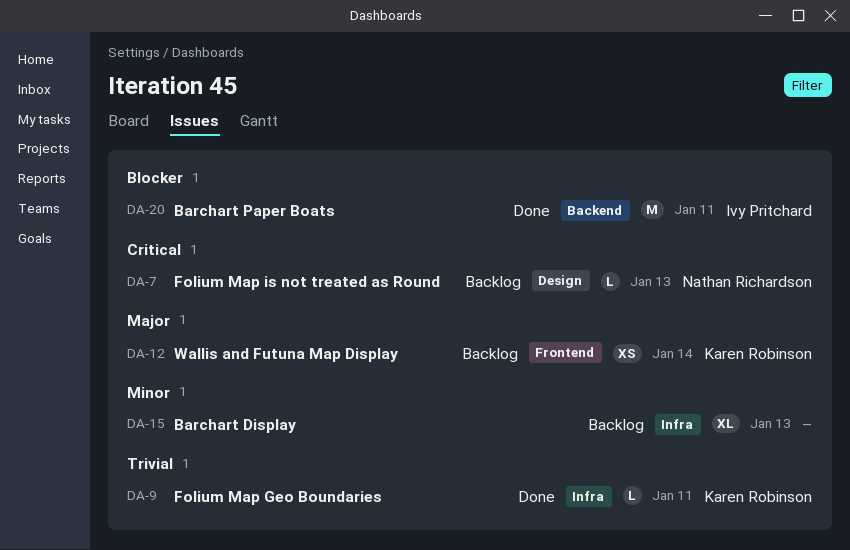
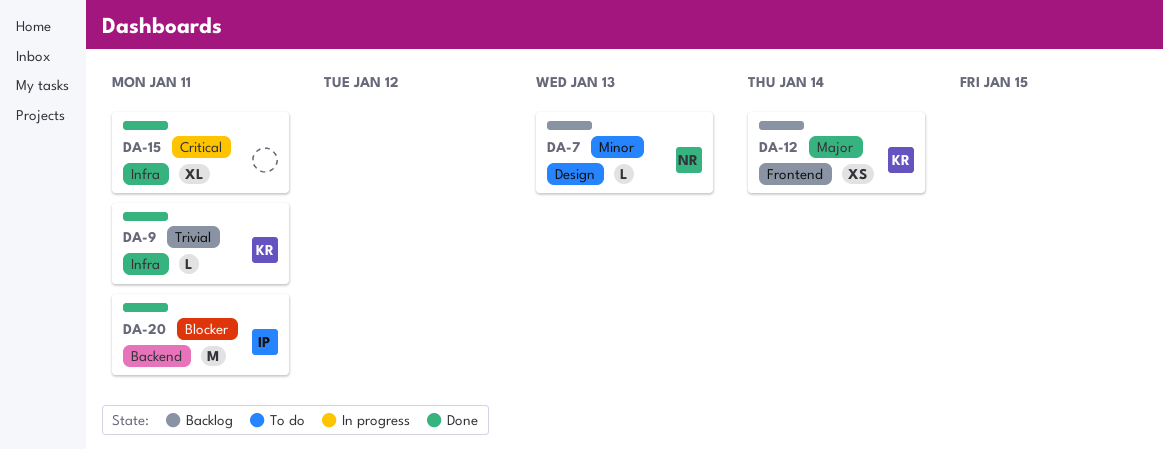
DA-7, priority: Critical -> Minor
DA-15, status: Backlog -> Done
DA-15, priority: Minor -> Critical
DA-15, due: Jan 13 -> Jan 11

